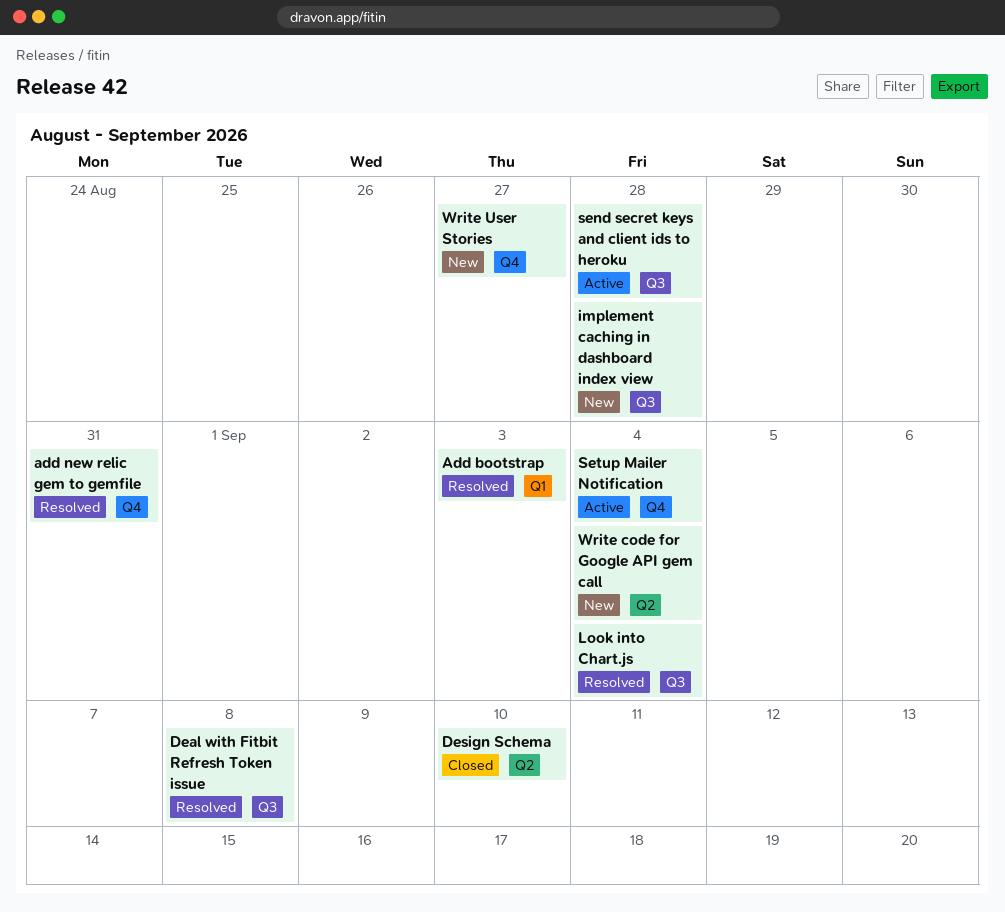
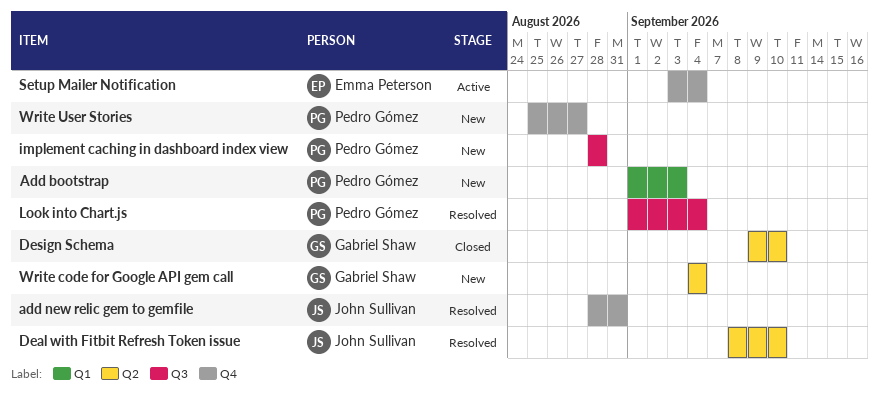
Add bootstrap, status: Resolved -> New
Deal with Fitbit Refresh Token issue, label: Q3 -> Q2
Deal with Fitbit Refresh Token issue, due: Sep 8 -> Sep 10
send secret keys and client ids to heroku: present -> none

